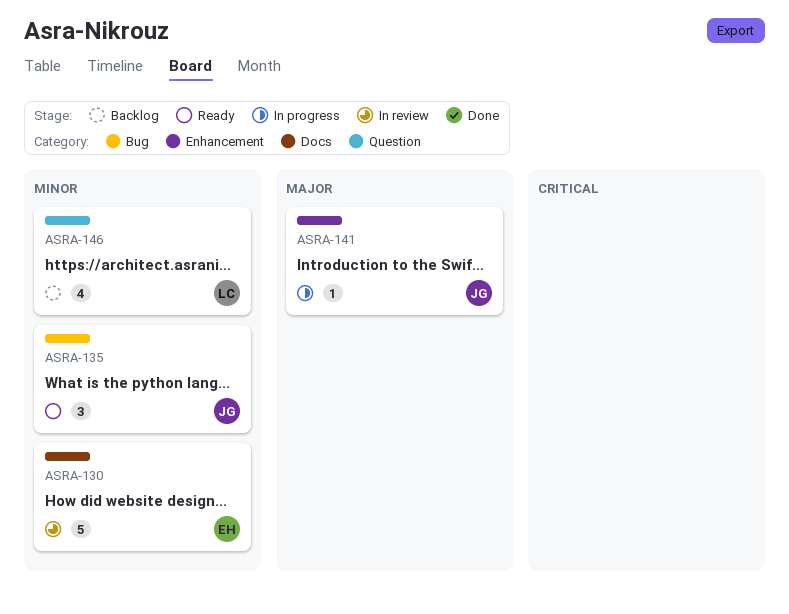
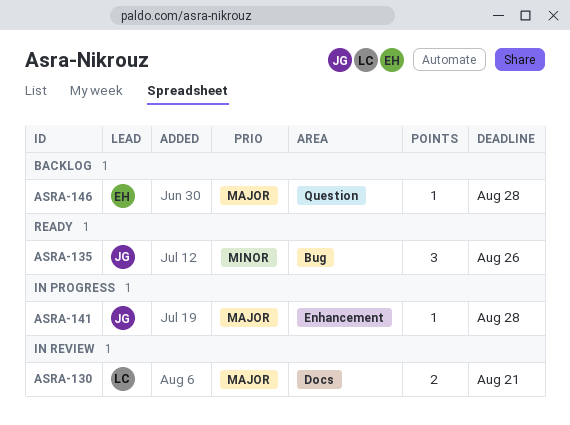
ASRA-130, owner: EH -> LC
ASRA-130, priority: Minor -> Major
ASRA-130, estimate: 5 -> 2
ASRA-146, owner: LC -> EH
ASRA-146, priority: Minor -> Major
ASRA-146, estimate: 4 -> 1

